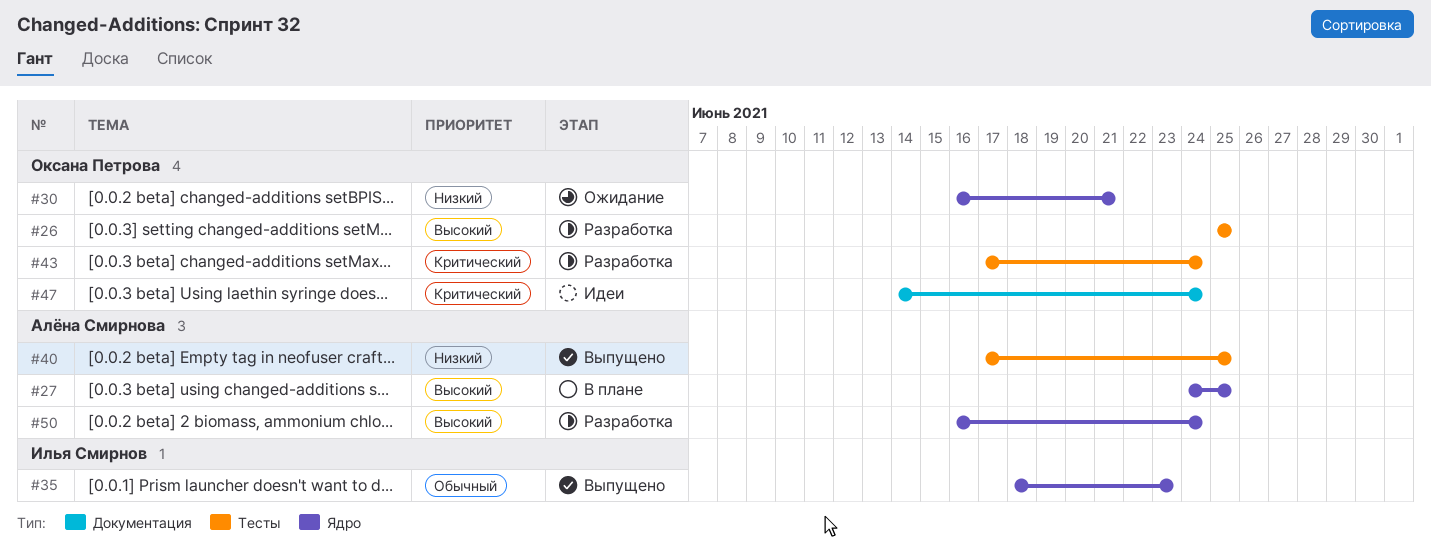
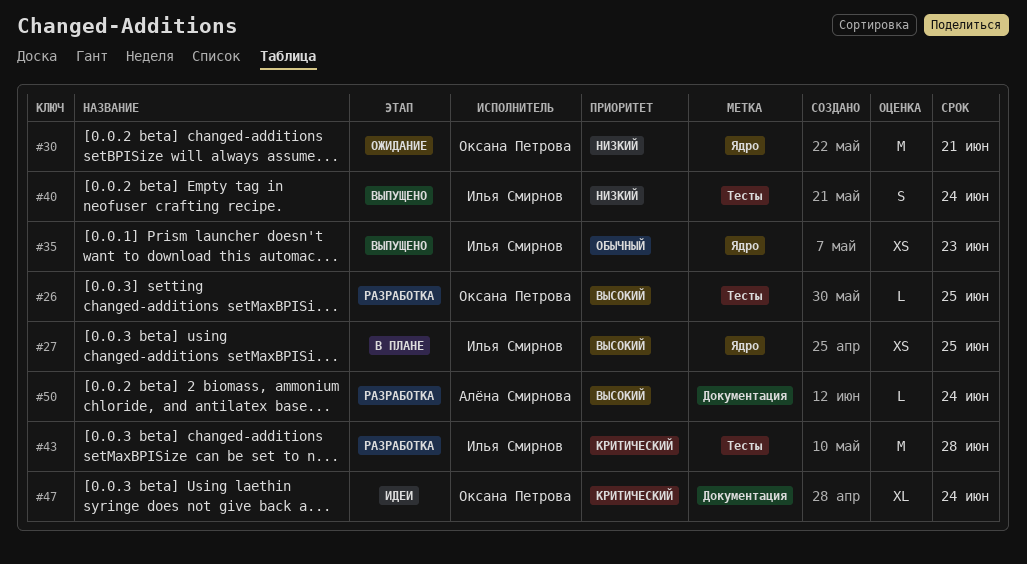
#27, owner: Алёна Смирнова -> Илья Смирнов
#40, owner: Алёна Смирнова -> Илья Смирнов
#40, due: Jun 25 -> Jun 24
#43, owner: Оксана Петрова -> Илья Смирнов
#43, due: Jun 24 -> Jun 28
#50, label: Ядро -> Документация

